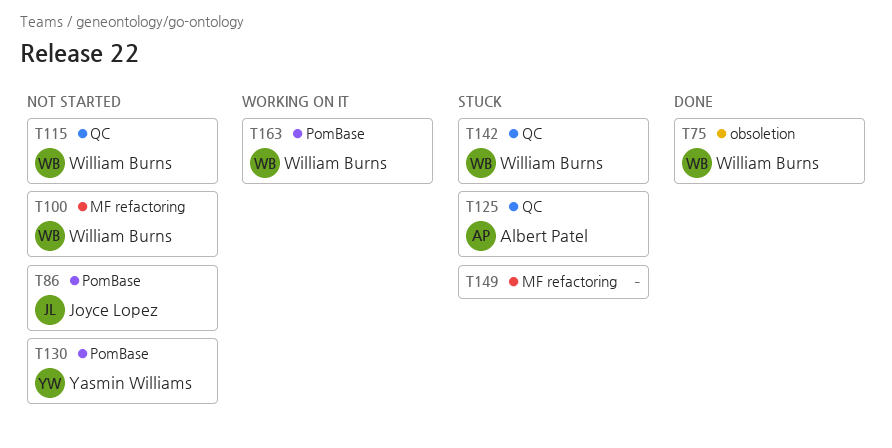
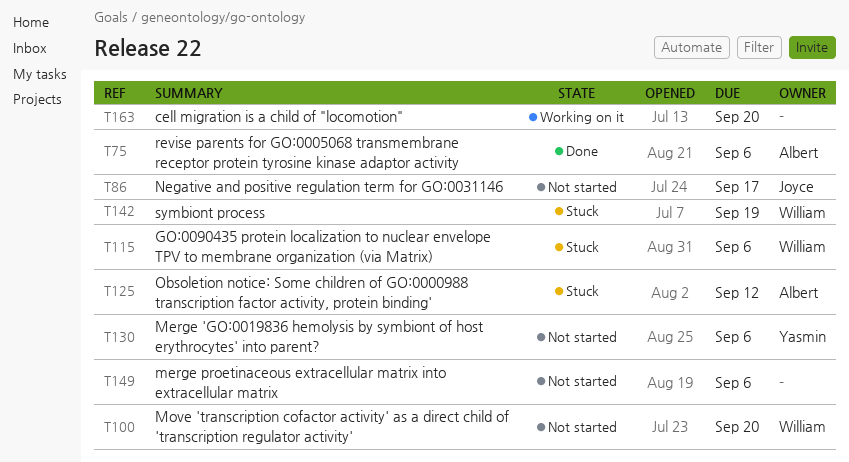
T75, owner: William Burns -> Albert Patel
T115, status: Not started -> Stuck
T149, status: Stuck -> Not started
T163, owner: William Burns -> none

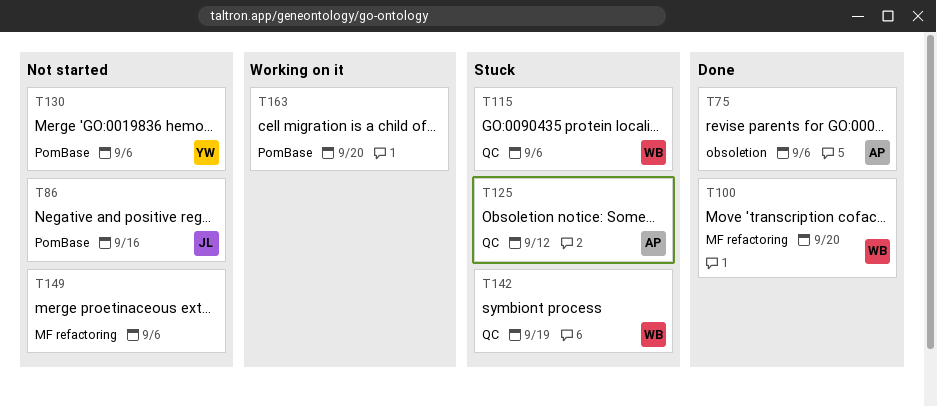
T86, due: Sep 17 -> Sep 16
T100, status: Not started -> Done

